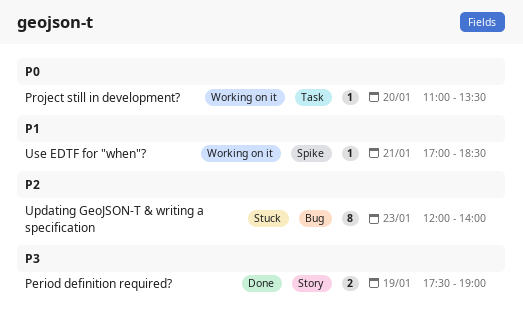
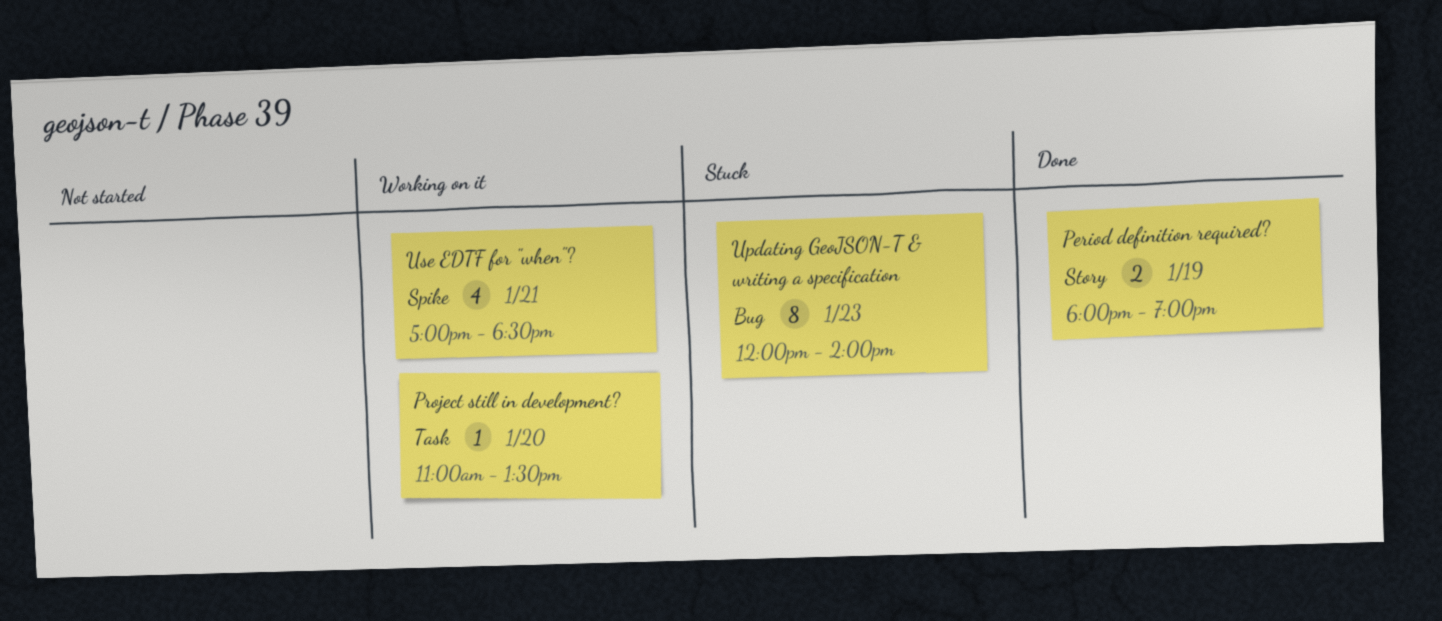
Period definition required?, begins: 17:30 -> 18:00
Use EDTF for "when"?, estimate: 1 -> 4

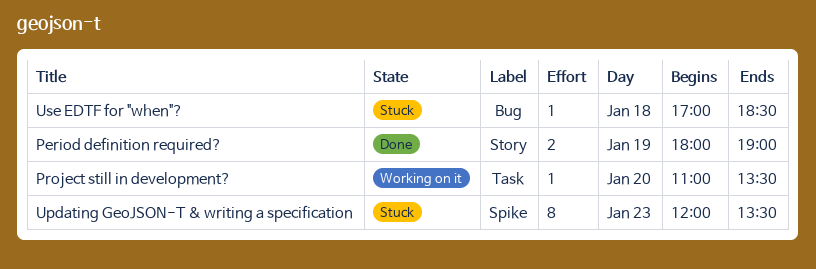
Updating GeoJSON-T & writing a specification, label: Bug -> Spike
Updating GeoJSON-T & writing a specification, ends: 14:00 -> 13:30
Use EDTF for "when"?, status: Working on it -> Stuck
Use EDTF for "when"?, label: Spike -> Bug
Use EDTF for "when"?, estimate: 4 -> 1
Use EDTF for "when"?, day: Jan 21 -> Jan 18

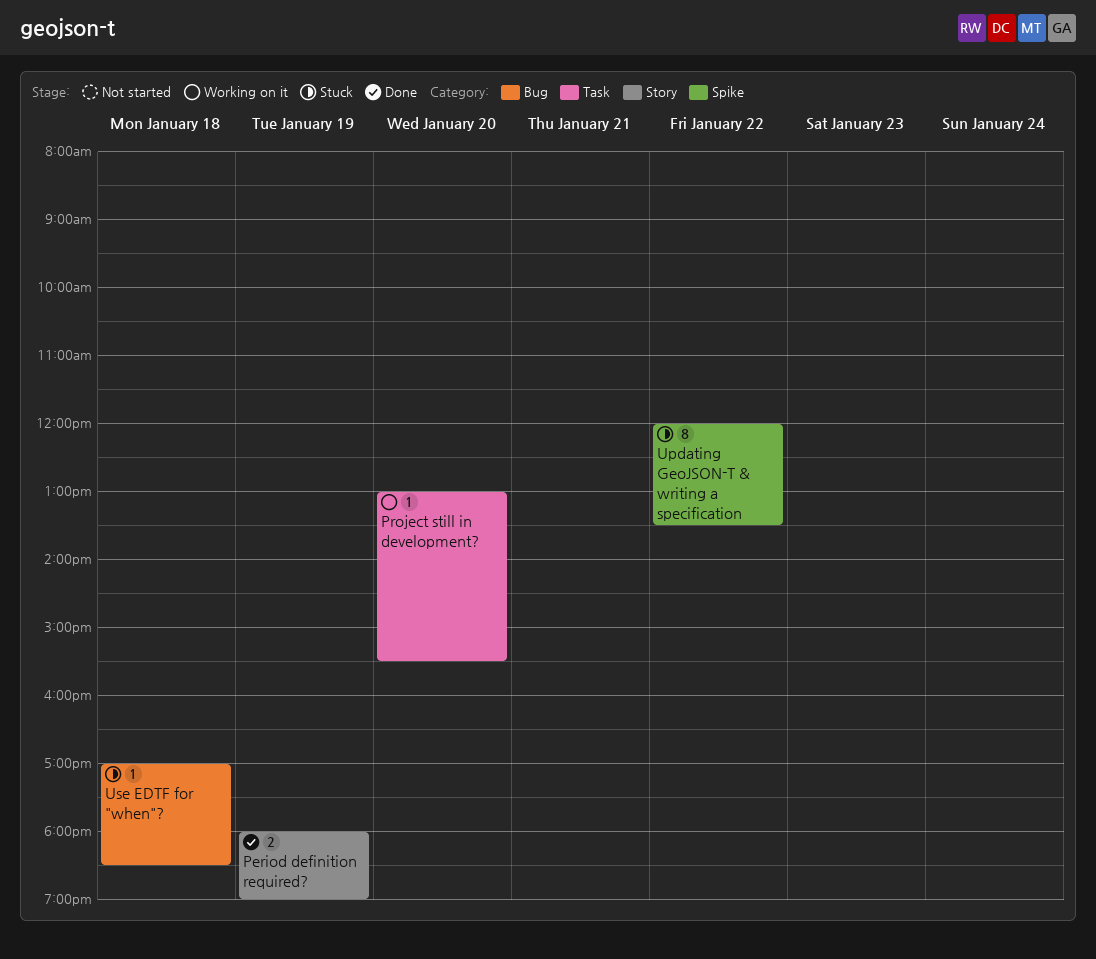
Project still in development?, begins: 11:00 -> 13:00
Project still in development?, ends: 13:30 -> 15:30
Updating GeoJSON-T & writing a specification, day: Jan 23 -> Jan 22

